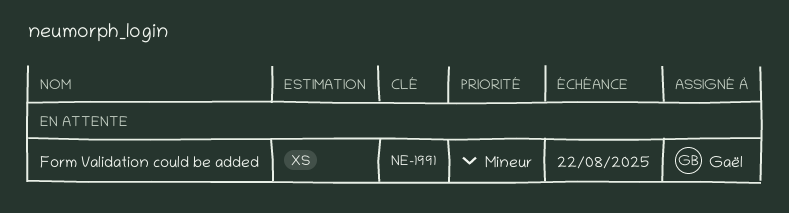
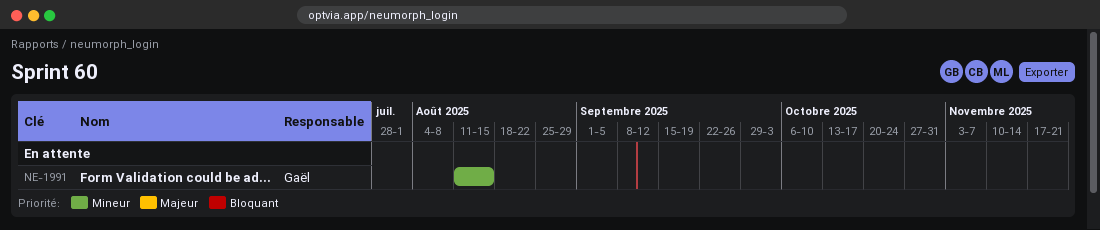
NE-1991, due: Aug 22 -> Aug 15

